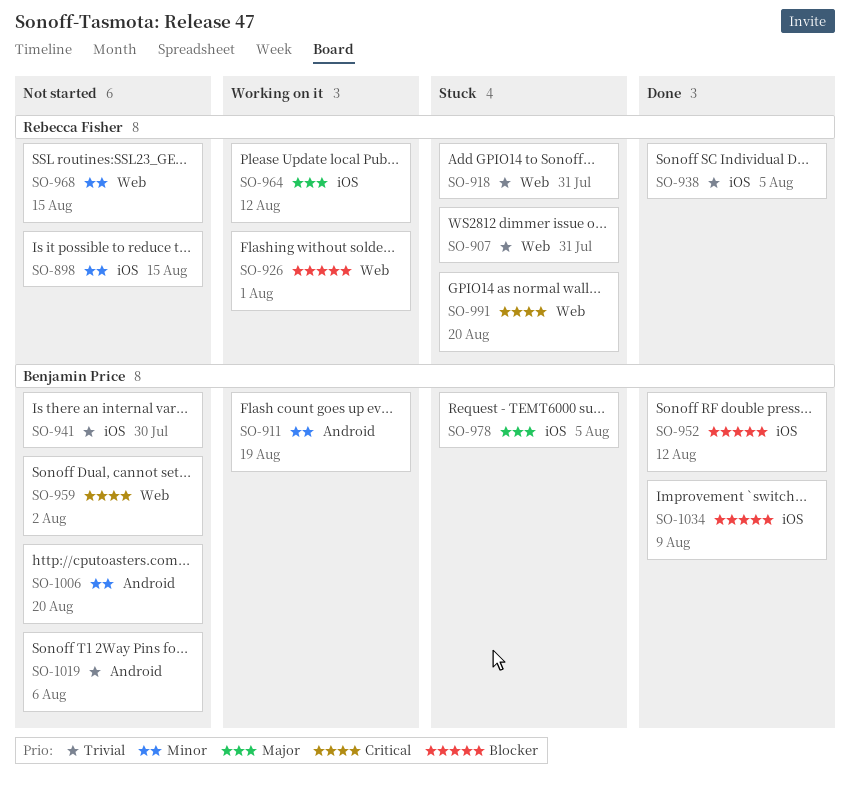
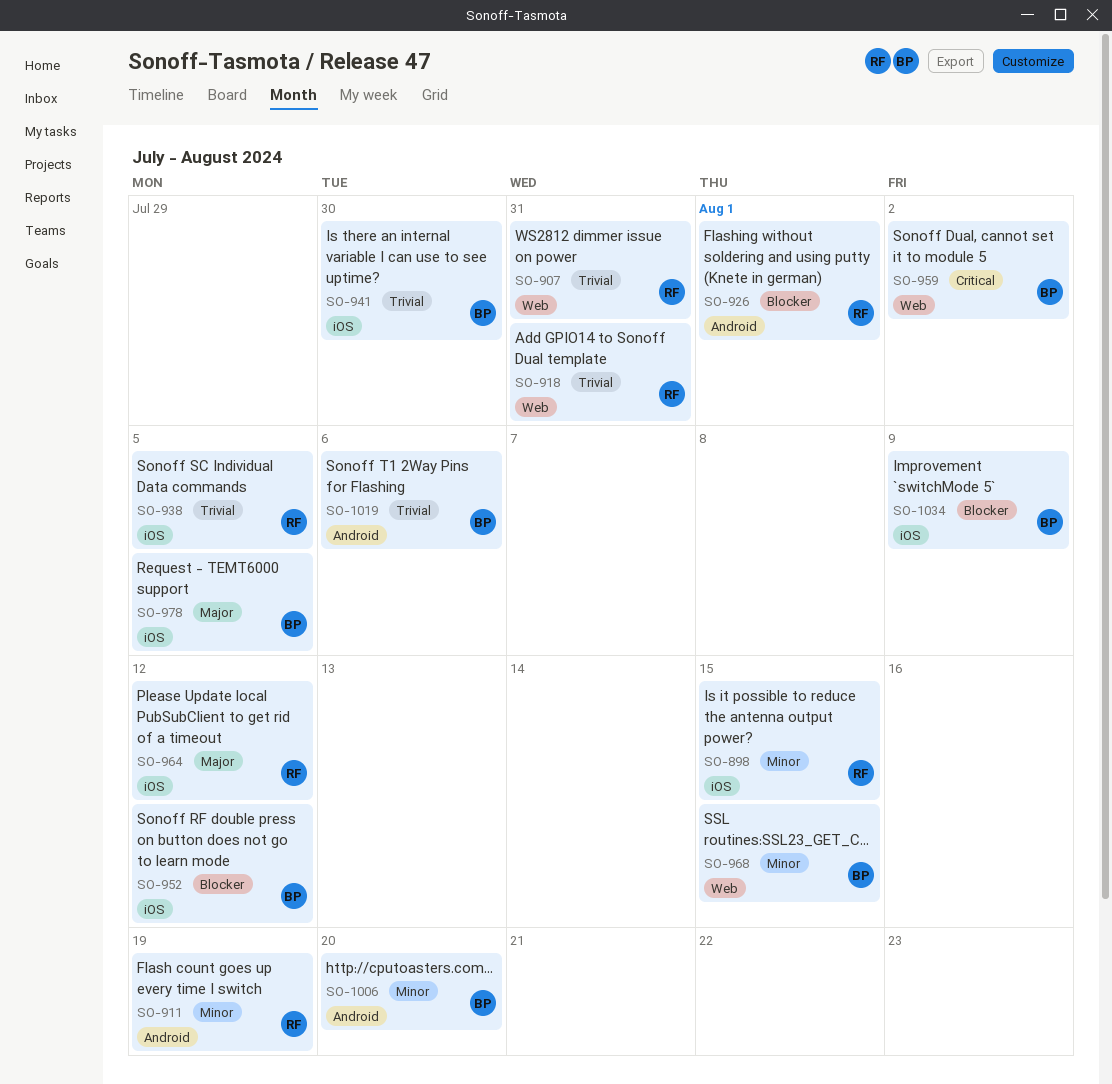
SO-911, owner: Benjamin Price -> Rebecca Fisher
SO-926, label: Web -> Android
SO-968, owner: Rebecca Fisher -> Benjamin Price
SO-991: present -> none

